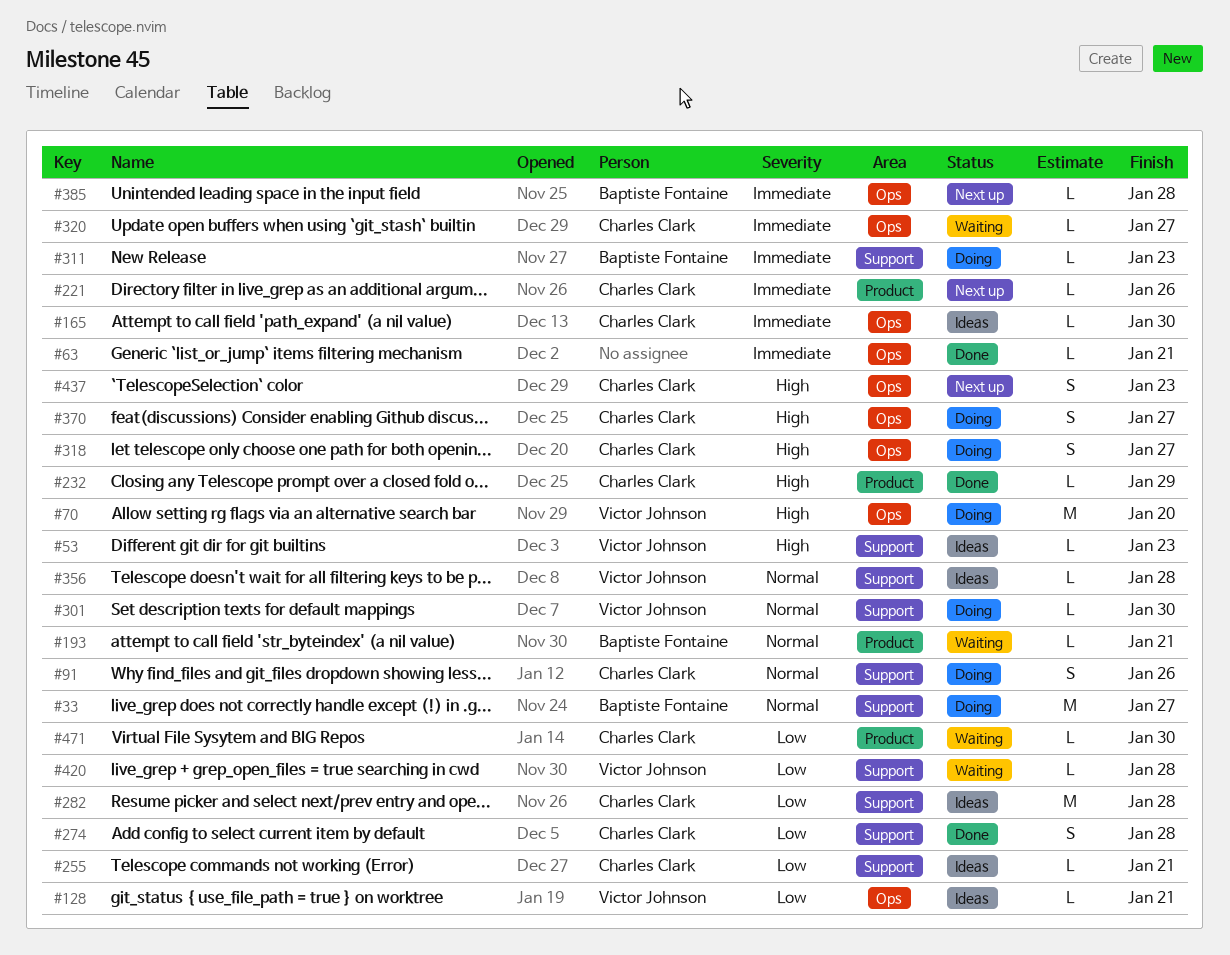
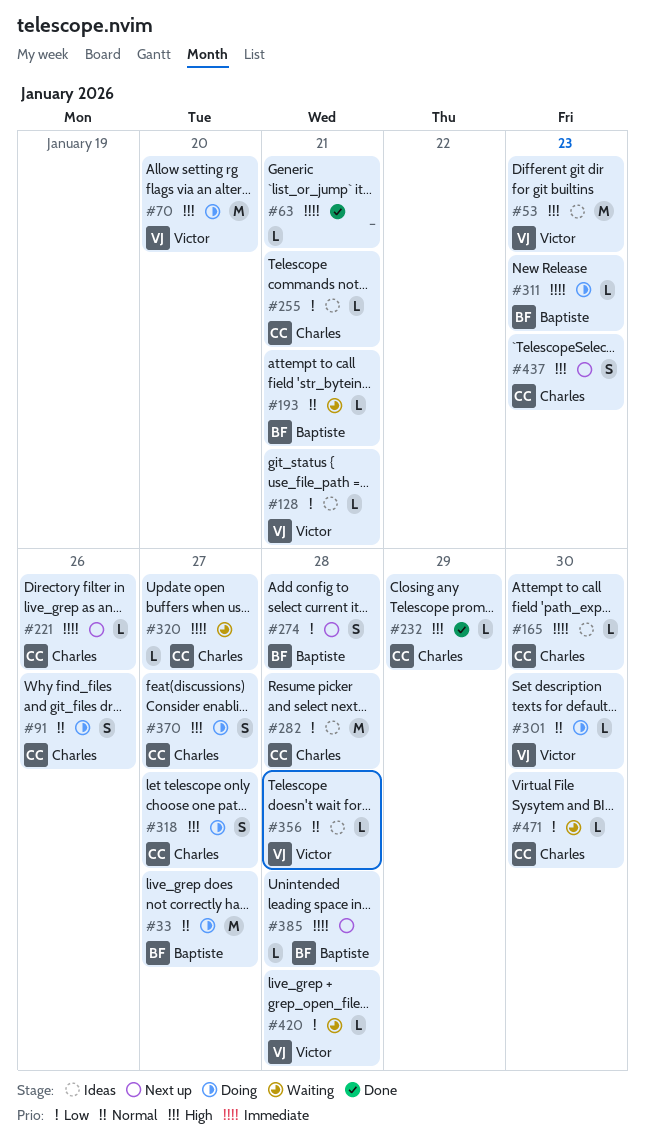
#53, estimate: L -> M
#274, status: Done -> Next up
#274, owner: Charles Clark -> Baptiste Fontaine

